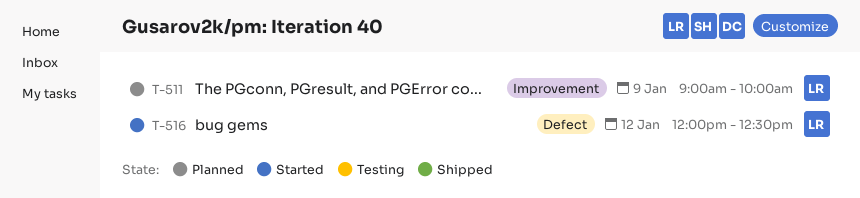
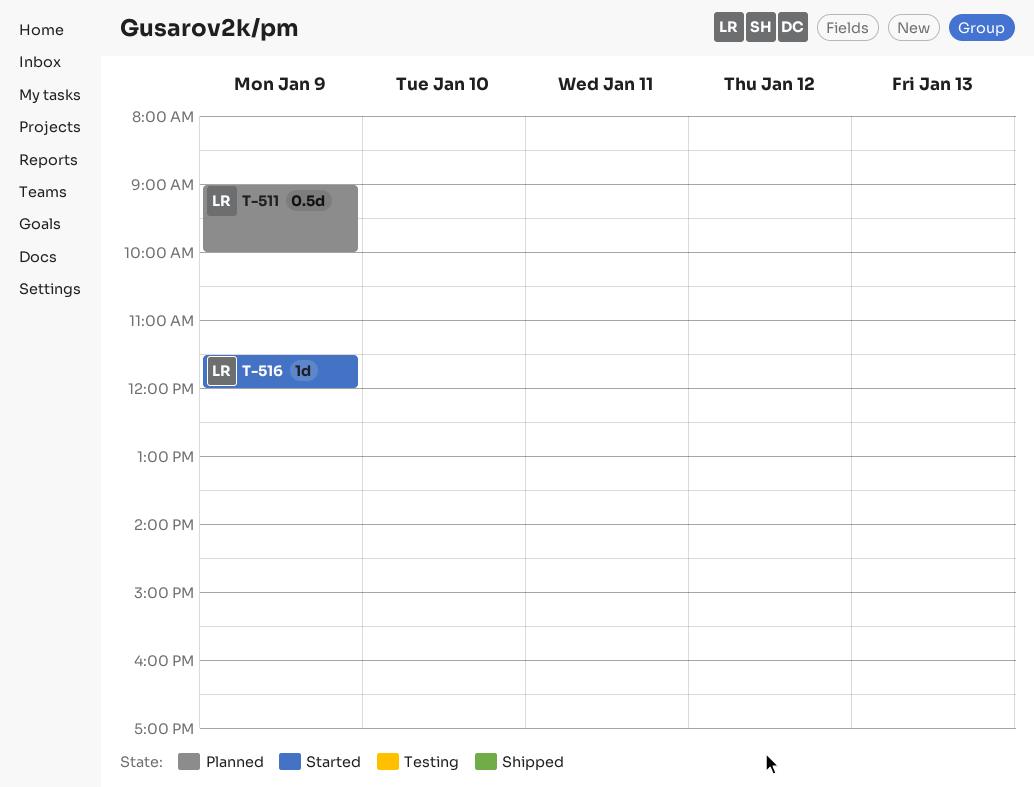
T-516, day: Jan 12 -> Jan 9
T-516, begins: 12:00 -> 11:30
T-516, ends: 12:30 -> 12:00

